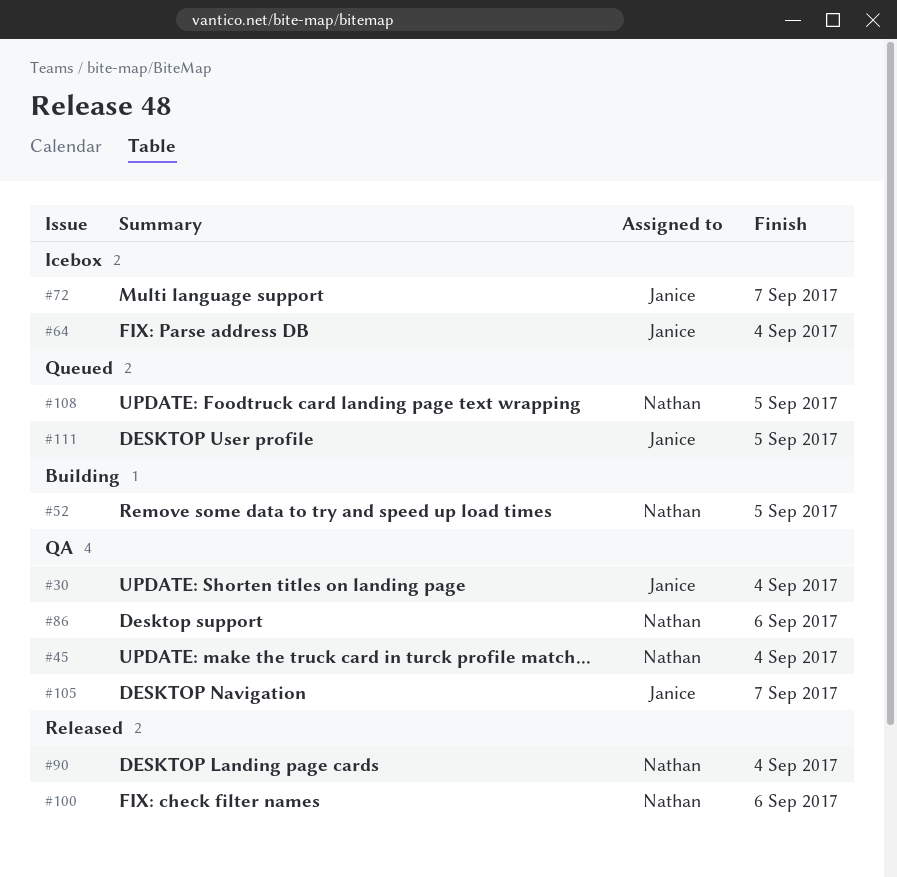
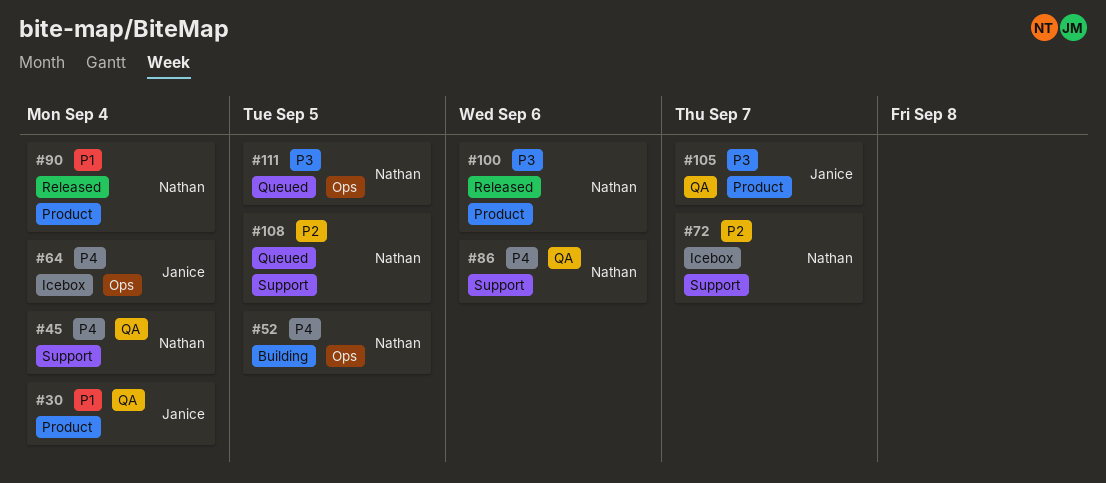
#72, owner: Janice -> Nathan
#111, owner: Janice -> Nathan

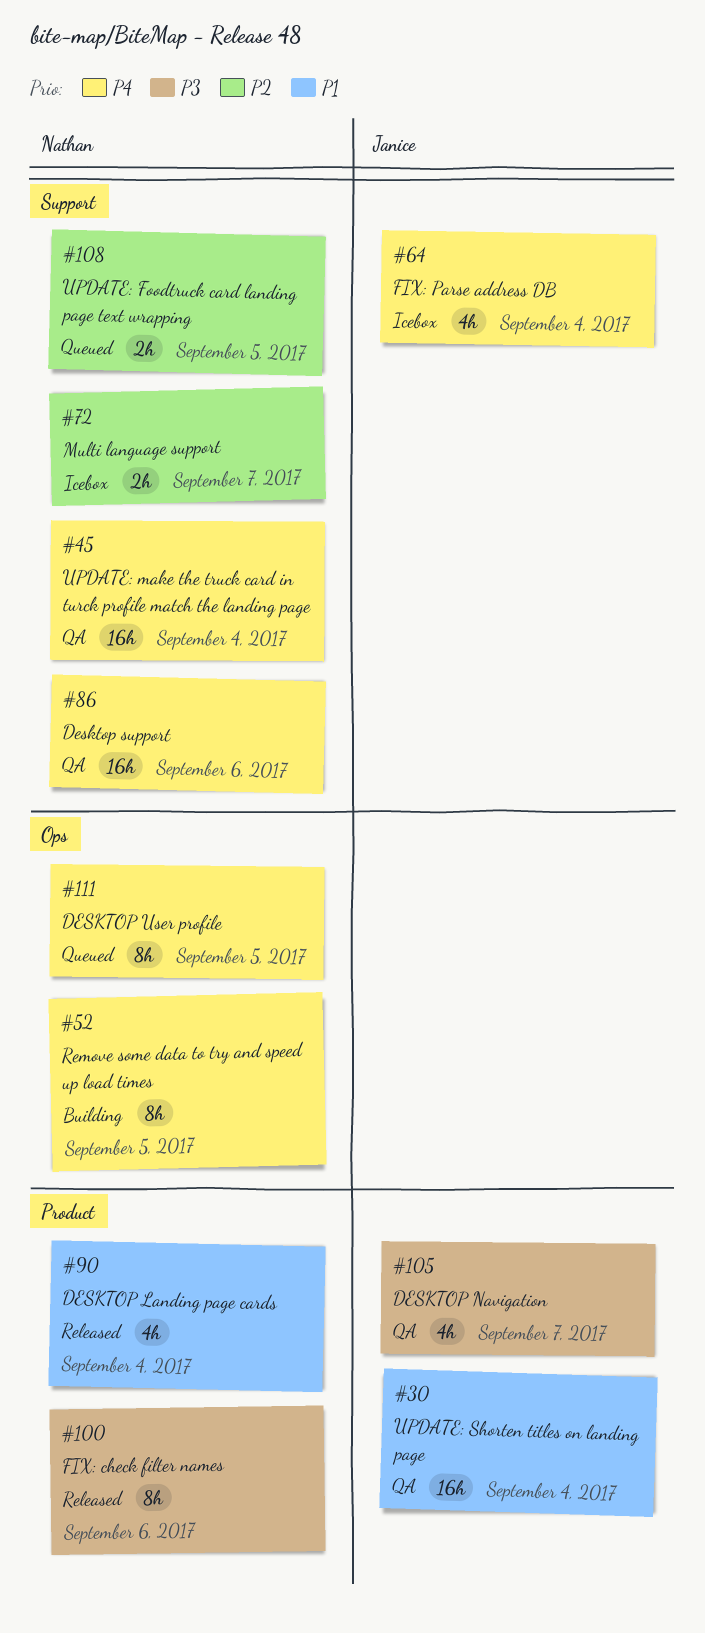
#64, label: Ops -> Support
#111, priority: P3 -> P4

